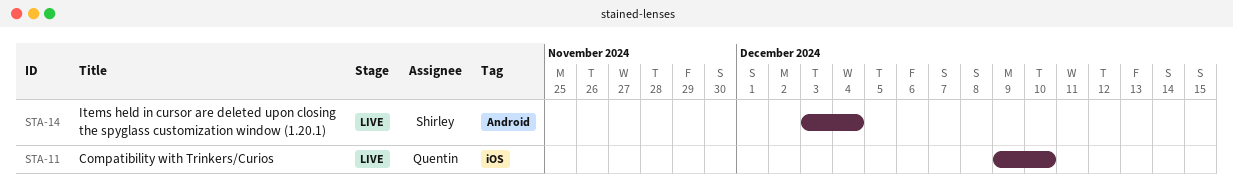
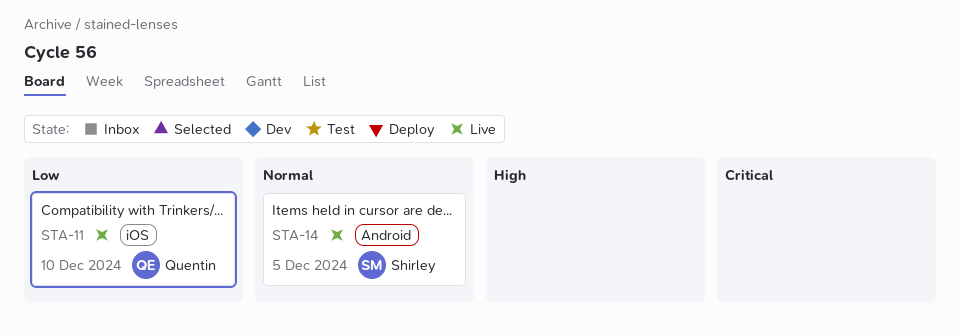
STA-14, due: Dec 4 -> Dec 5

